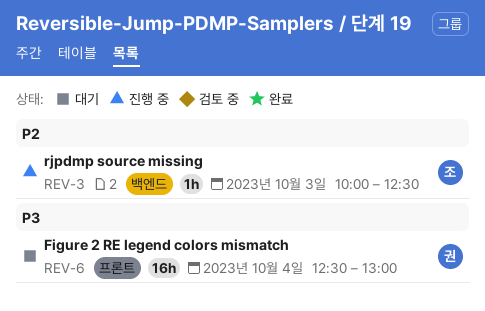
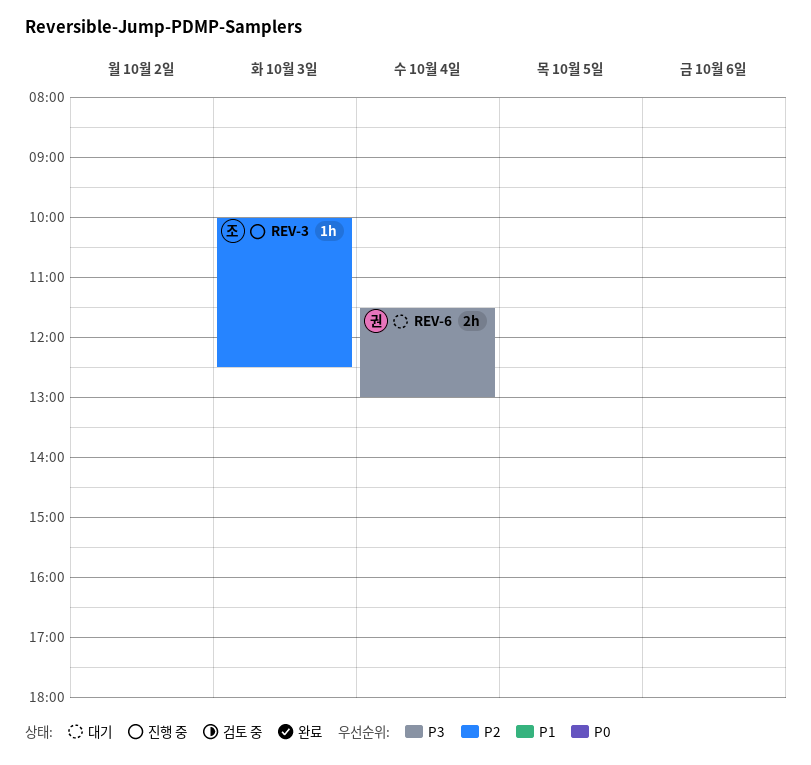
REV-6, estimate: 16h -> 2h
REV-6, begins: 12:30 -> 11:30

